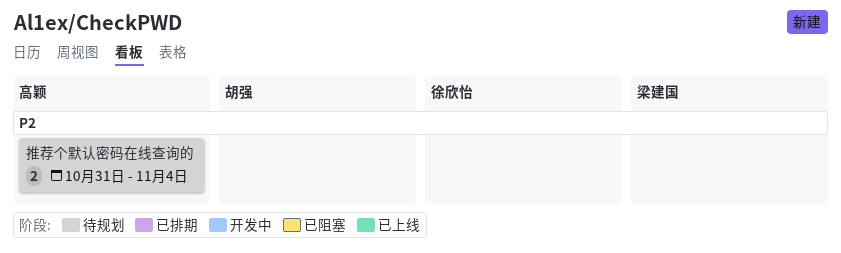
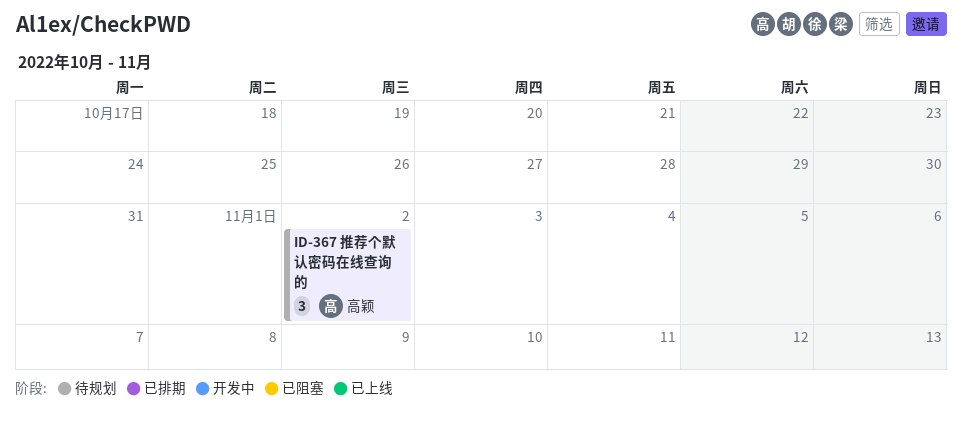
推荐个默认密码在线查询的, estimate: 2 -> 3
推荐个默认密码在线查询的, due: Nov 4 -> Nov 2

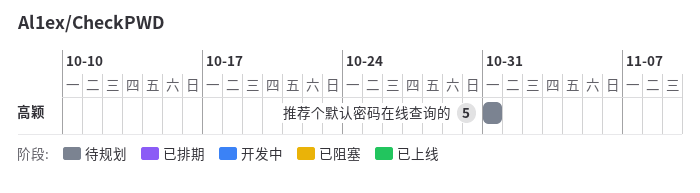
推荐个默认密码在线查询的, estimate: 3 -> 5
推荐个默认密码在线查询的, due: Nov 2 -> Oct 31

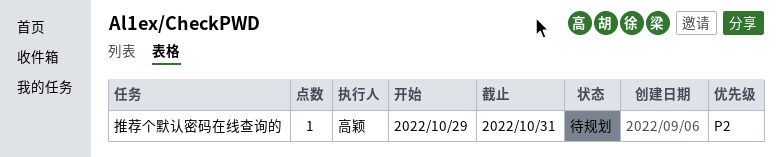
推荐个默认密码在线查询的, estimate: 5 -> 1
推荐个默认密码在线查询的, start: Oct 31 -> Oct 29

